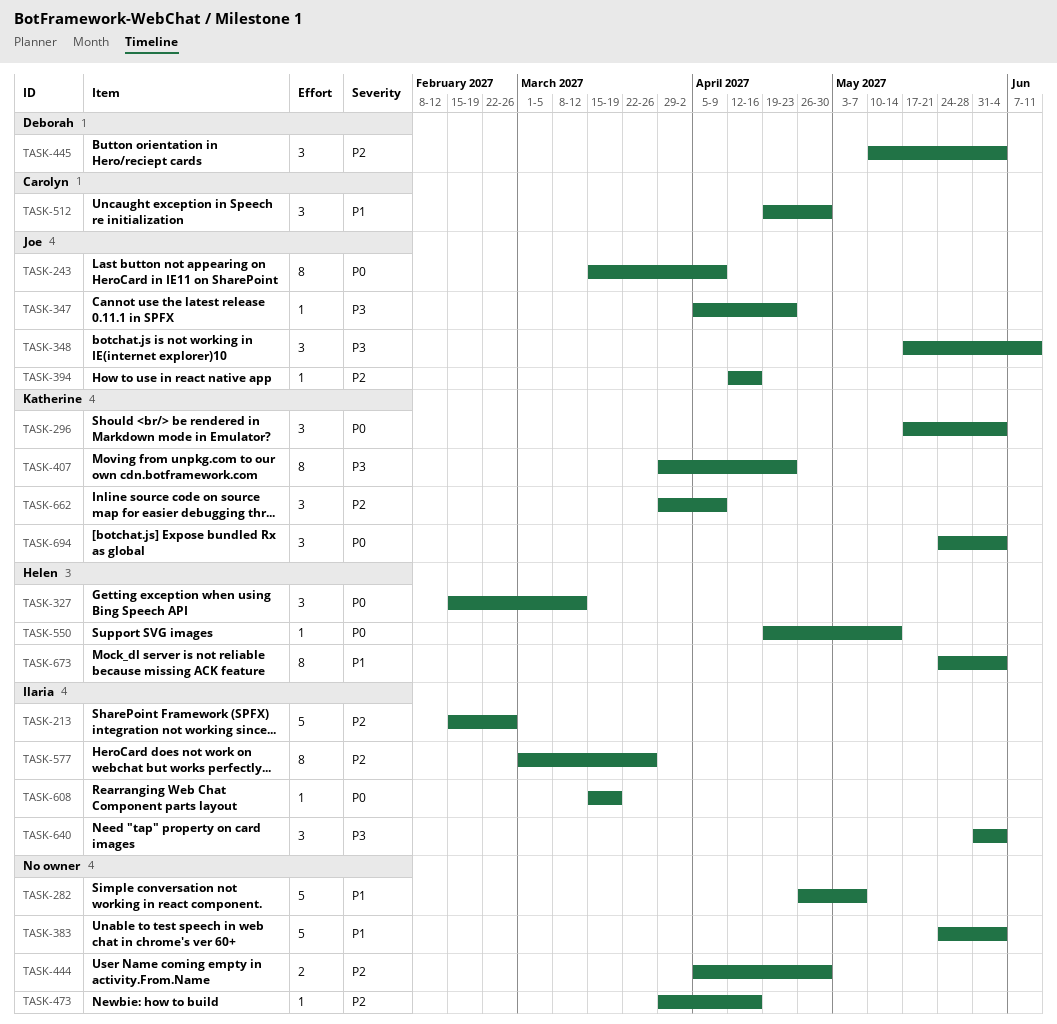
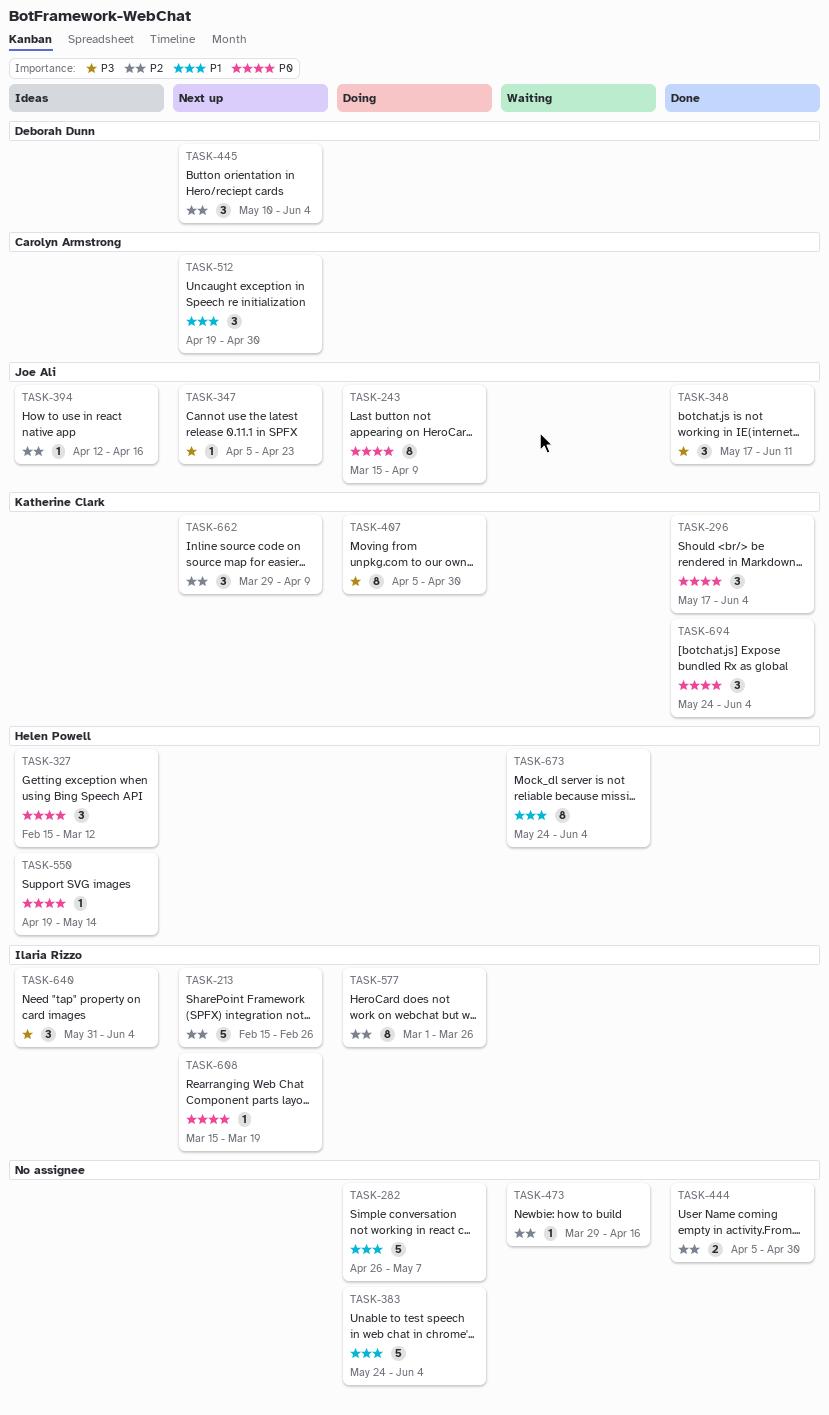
TASK-407, start: Mar 29 -> Apr 5
TASK-407, due: Apr 23 -> Apr 30

